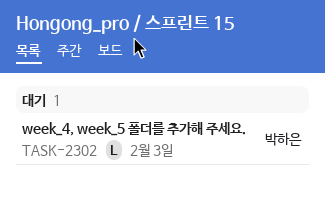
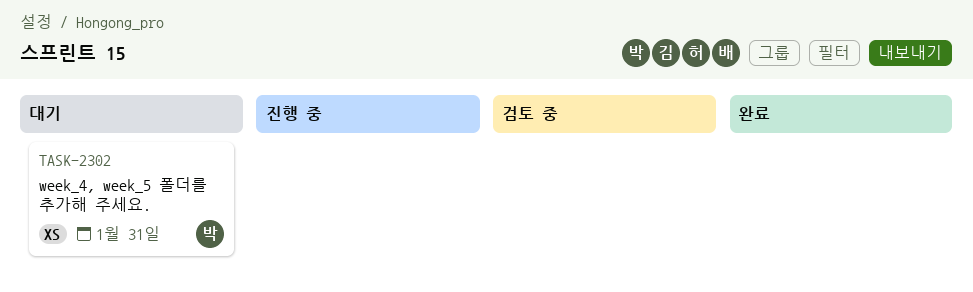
TASK-2302, estimate: L -> XS
TASK-2302, due: Feb 3 -> Jan 31

